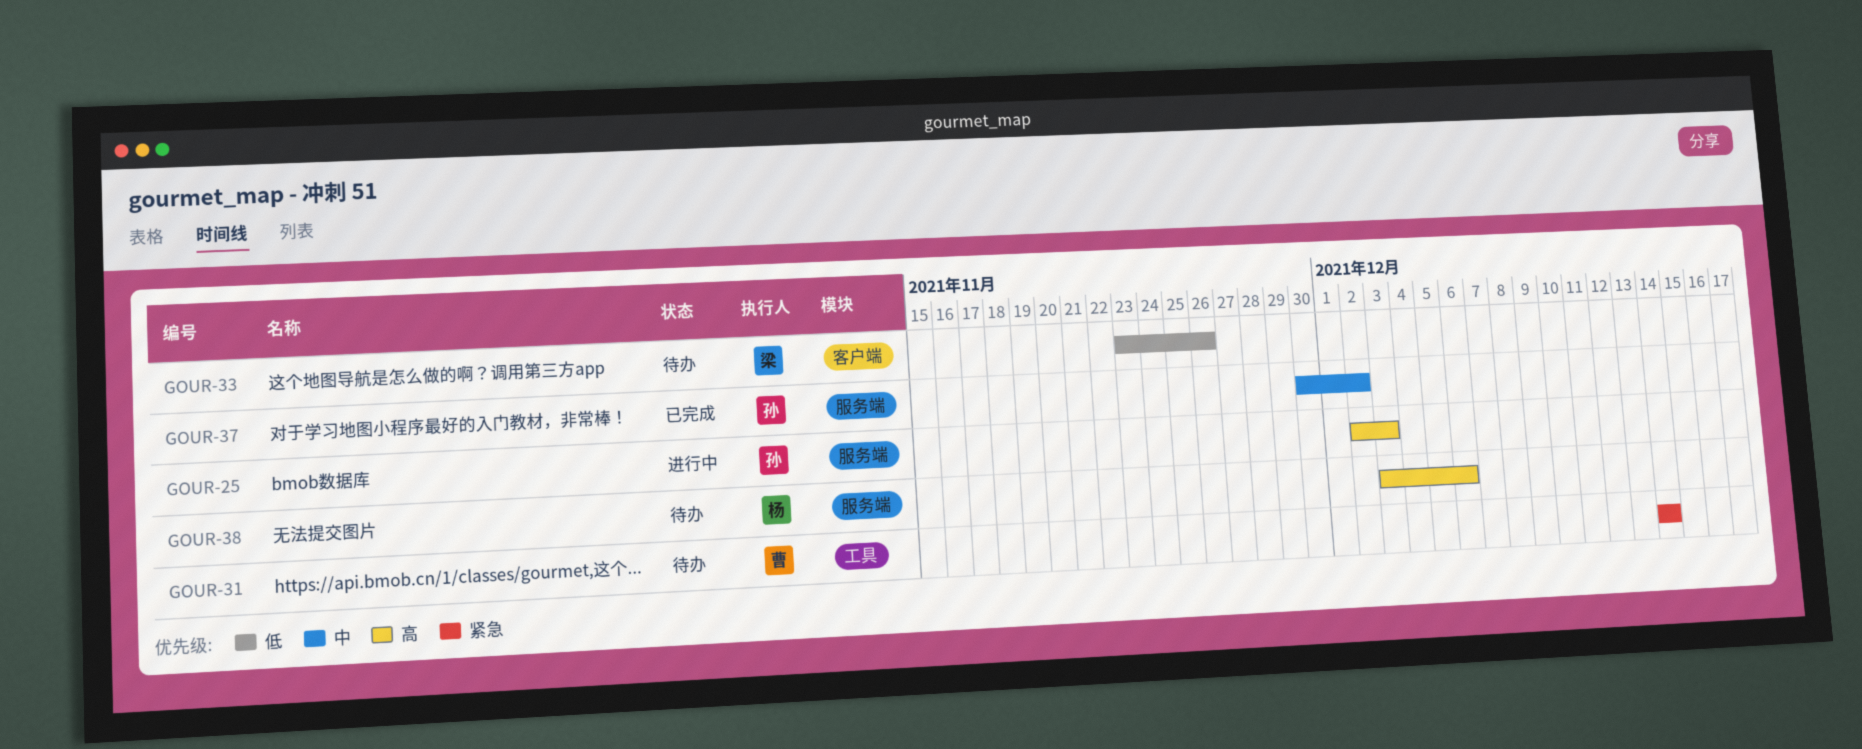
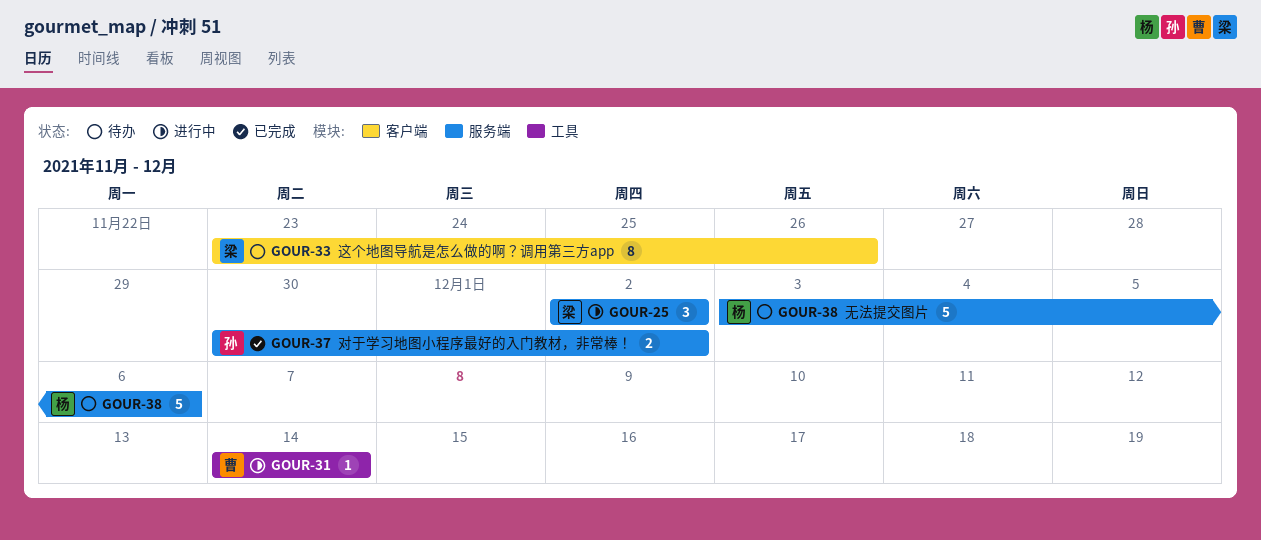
GOUR-25, owner: 孙 -> 梁
GOUR-25, due: Dec 3 -> Dec 2
GOUR-31, status: 待办 -> 进行中

